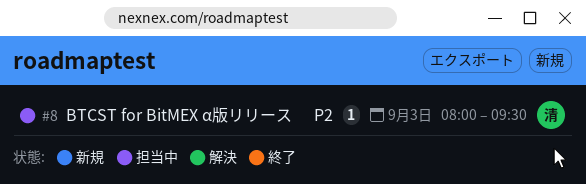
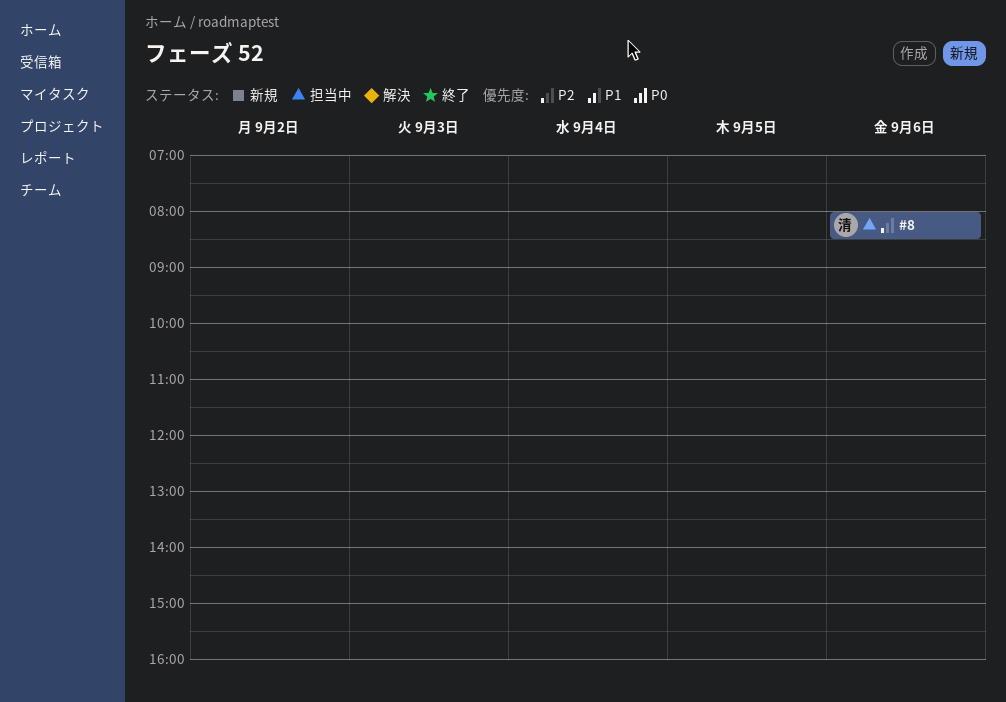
#8, day: Sep 3 -> Sep 6
#8, ends: 09:30 -> 08:30

